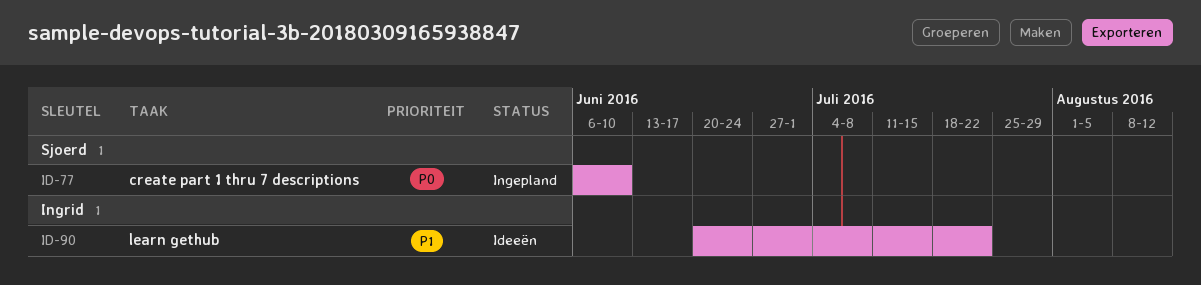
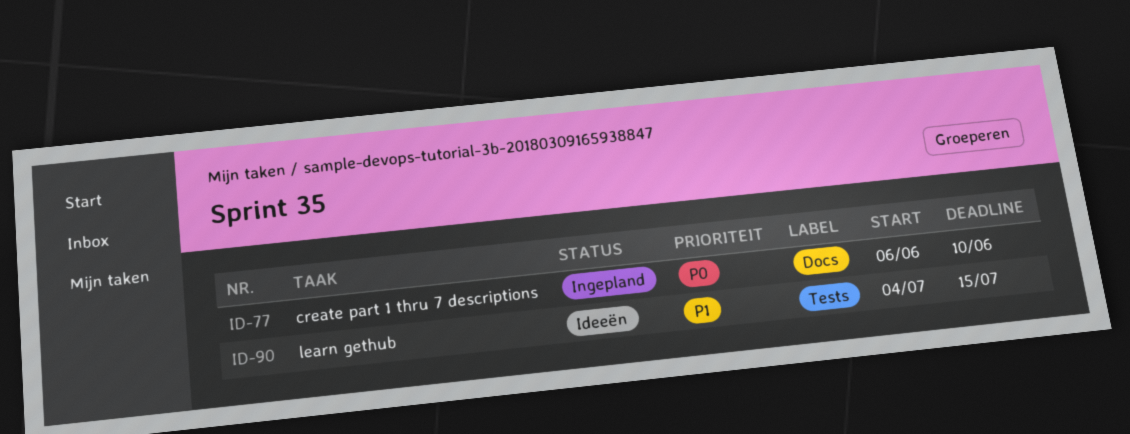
ID-90, start: Jun 20 -> Jul 4
ID-90, due: Jul 22 -> Jul 15

